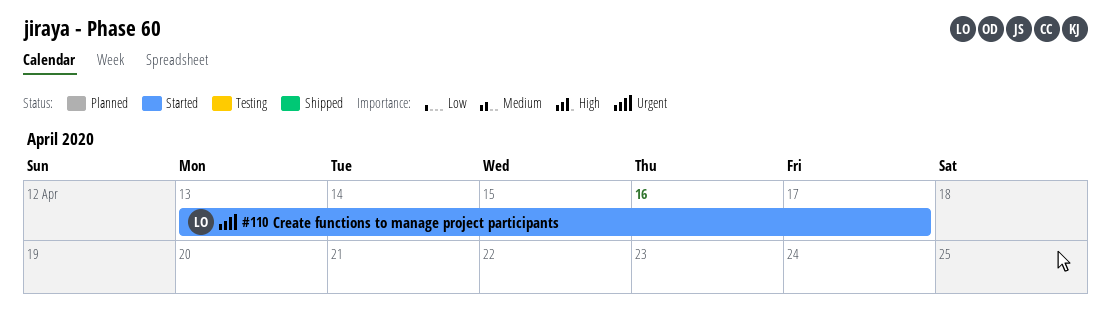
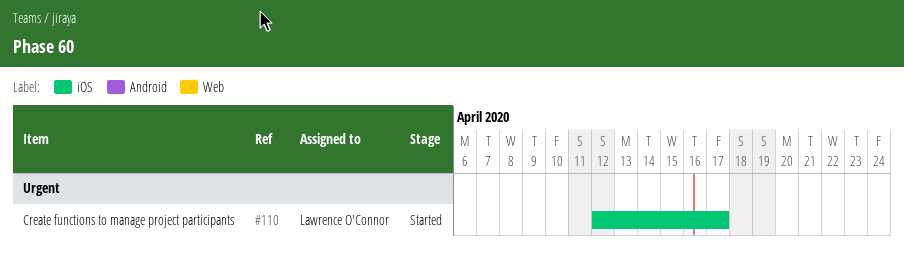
#110, start: Apr 13 -> Apr 12

